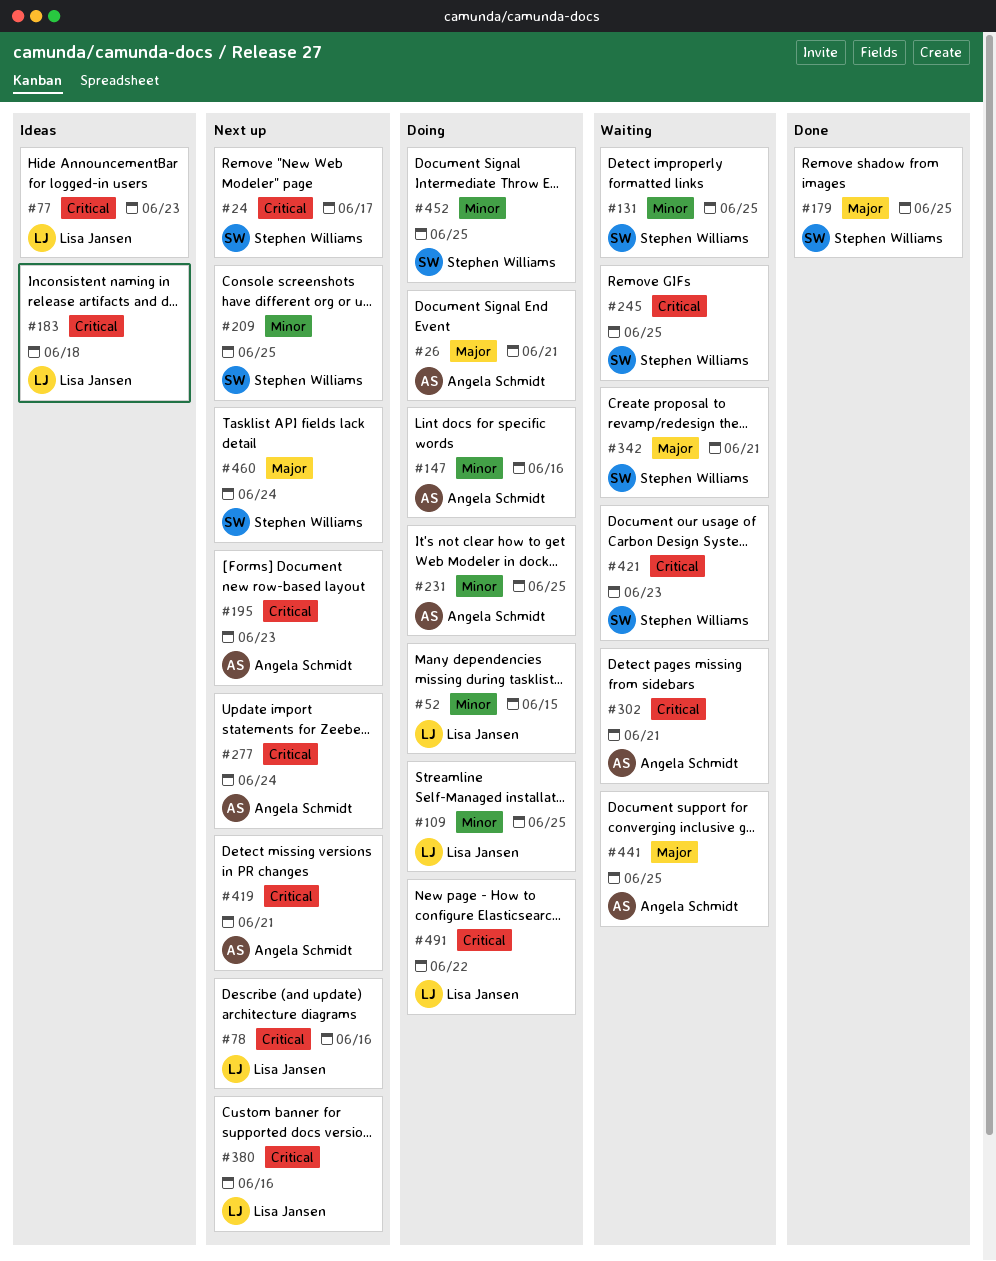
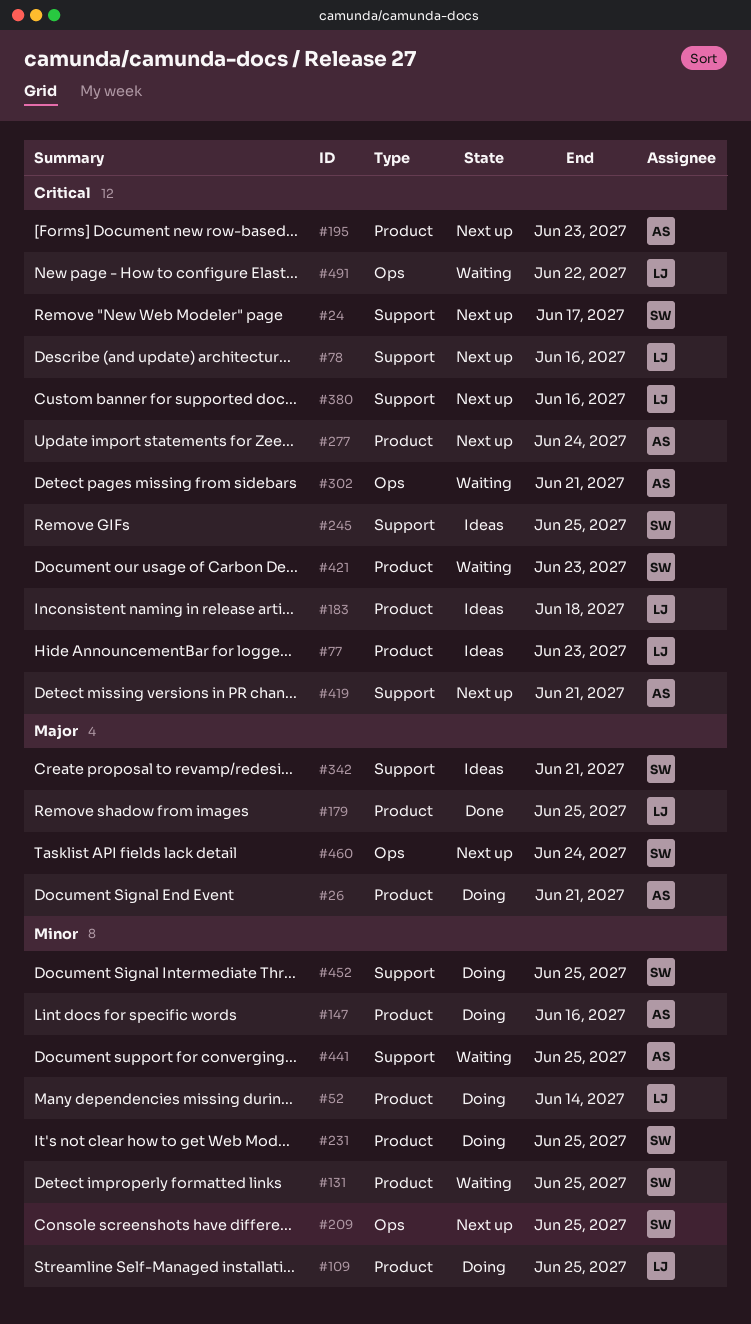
#52, due: Jun 15 -> Jun 14
#179, owner: Stephen Williams -> Lisa Jansen
#231, owner: Angela Schmidt -> Stephen Williams
#245, status: Waiting -> Ideas
#342, status: Waiting -> Ideas
#441, priority: Major -> Minor
#491, status: Doing -> Waiting

